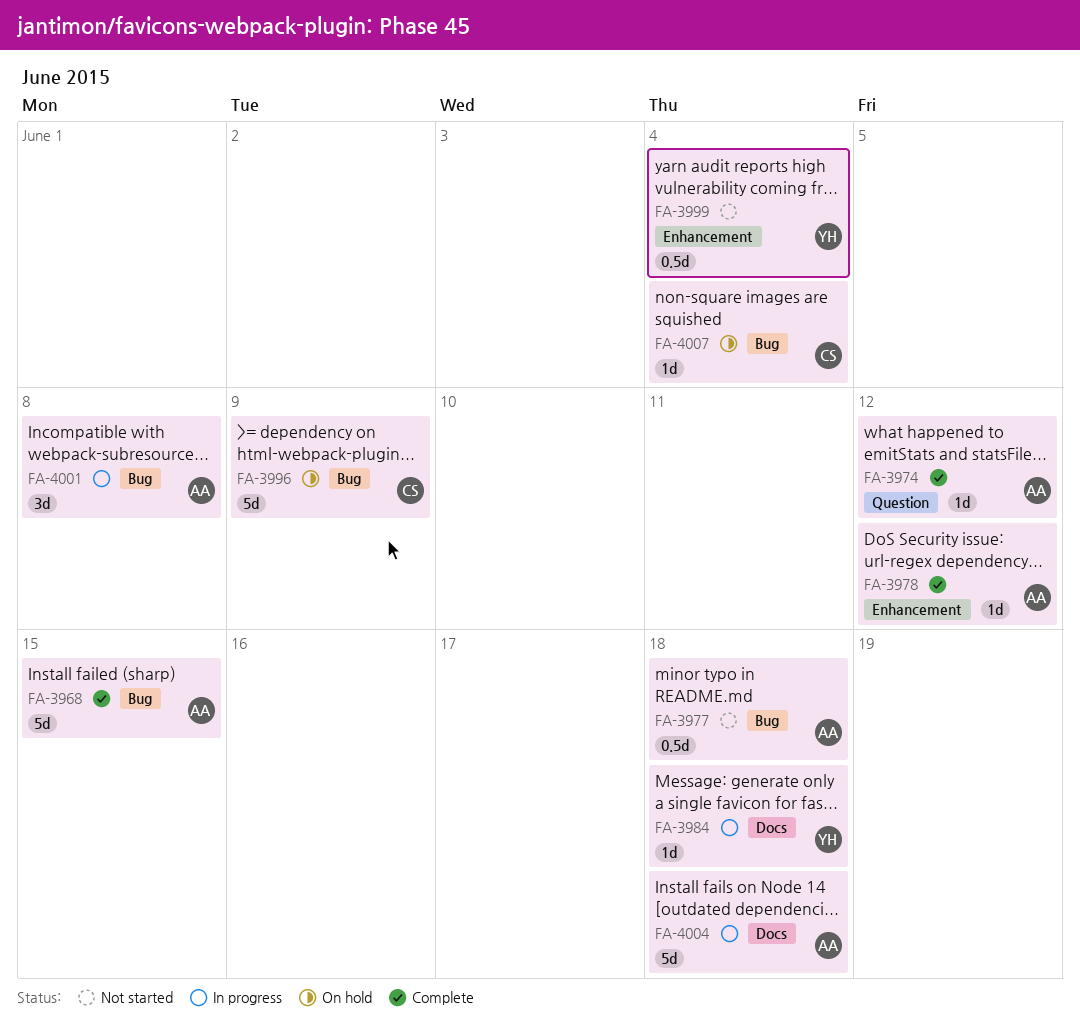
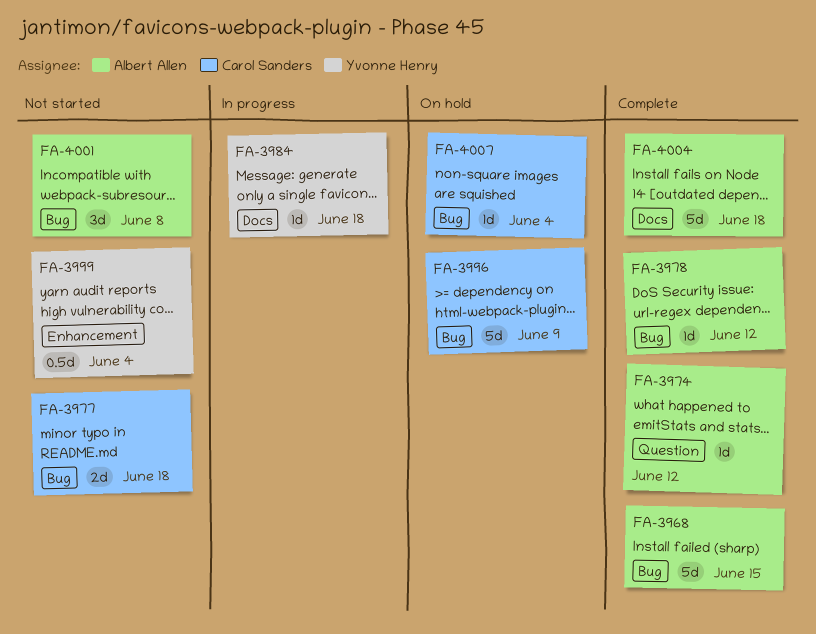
FA-3977, owner: Albert Allen -> Carol Sanders
FA-3977, estimate: 0.5d -> 2d
FA-3978, label: Enhancement -> Bug
FA-4001, status: In progress -> Not started
FA-4004, status: In progress -> Complete

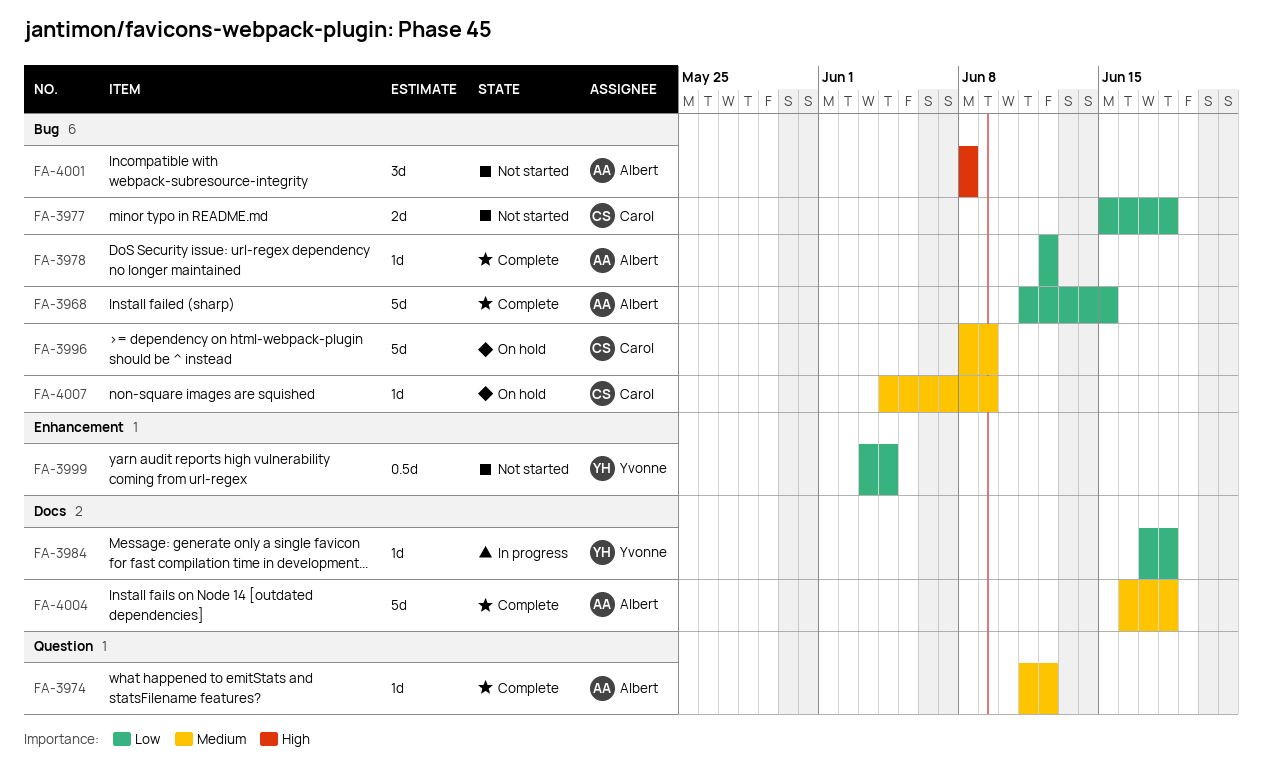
FA-4007, due: Jun 4 -> Jun 9

